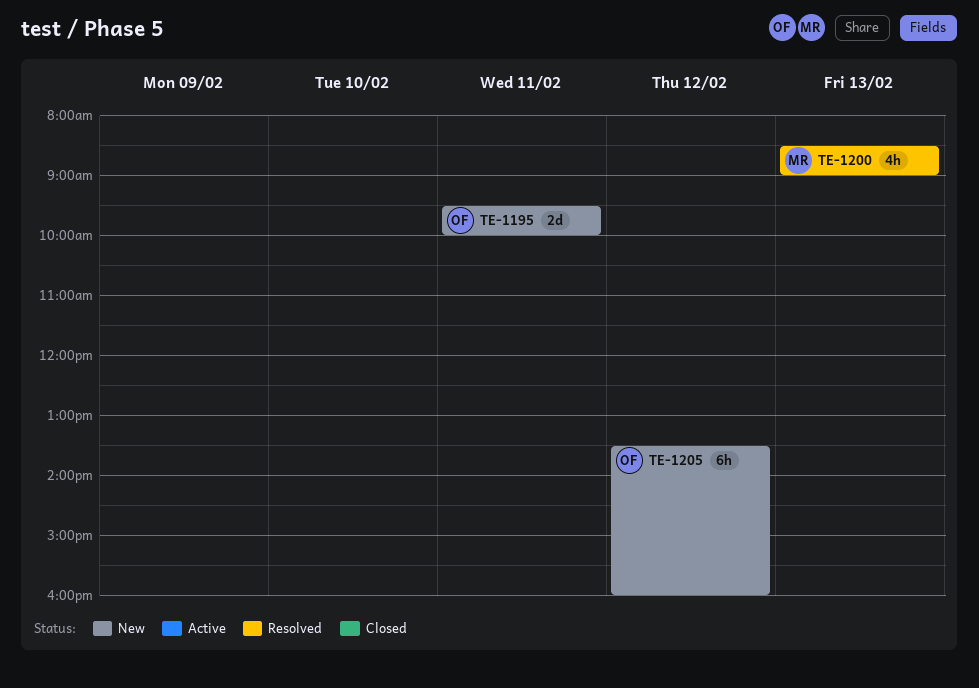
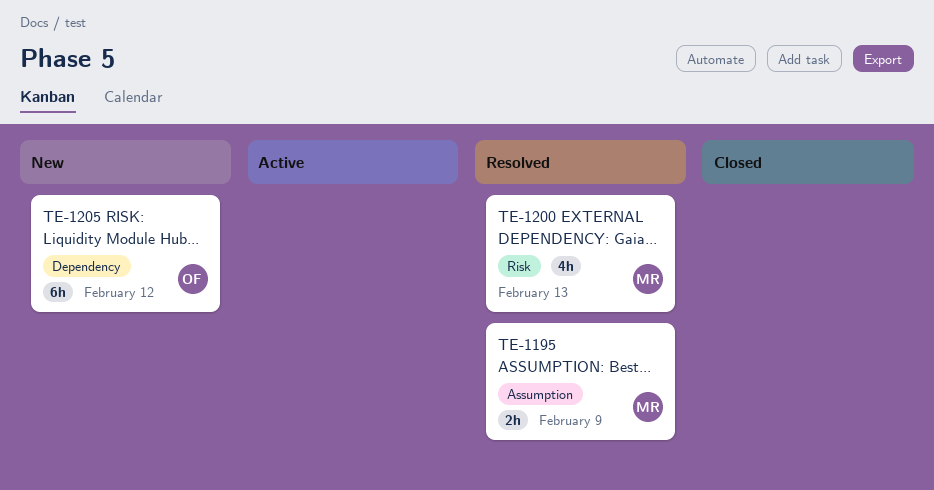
TE-1195, status: New -> Resolved
TE-1195, owner: OF -> MR
TE-1195, estimate: 2d -> 2h
TE-1195, day: Feb 11 -> Feb 9

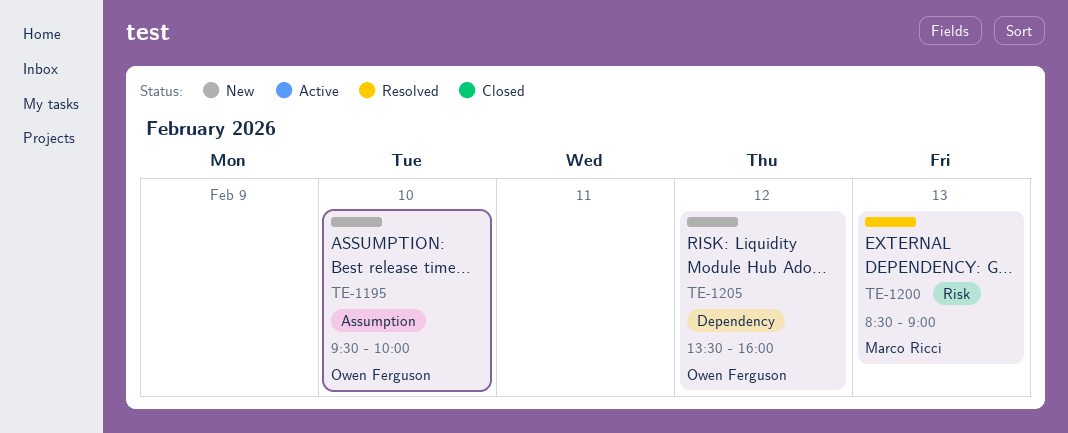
TE-1195, status: Resolved -> New
TE-1195, owner: Marco Ricci -> Owen Ferguson
TE-1195, day: Feb 9 -> Feb 10

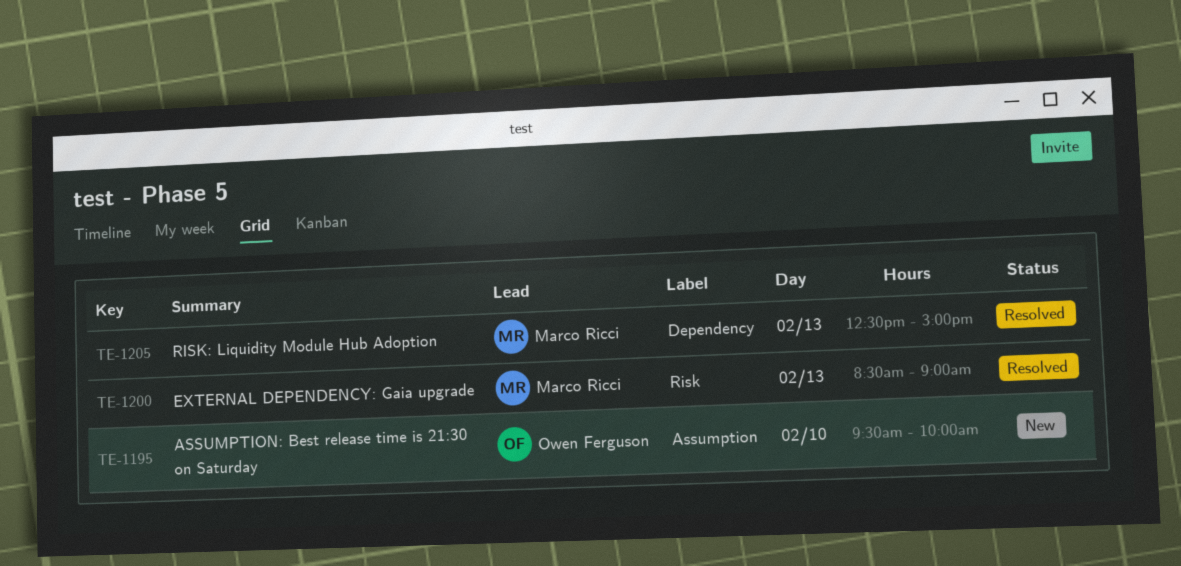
TE-1205, status: New -> Resolved
TE-1205, owner: Owen Ferguson -> Marco Ricci
TE-1205, day: Feb 12 -> Feb 13
TE-1205, begins: 13:30 -> 12:30
TE-1205, ends: 16:00 -> 15:00

